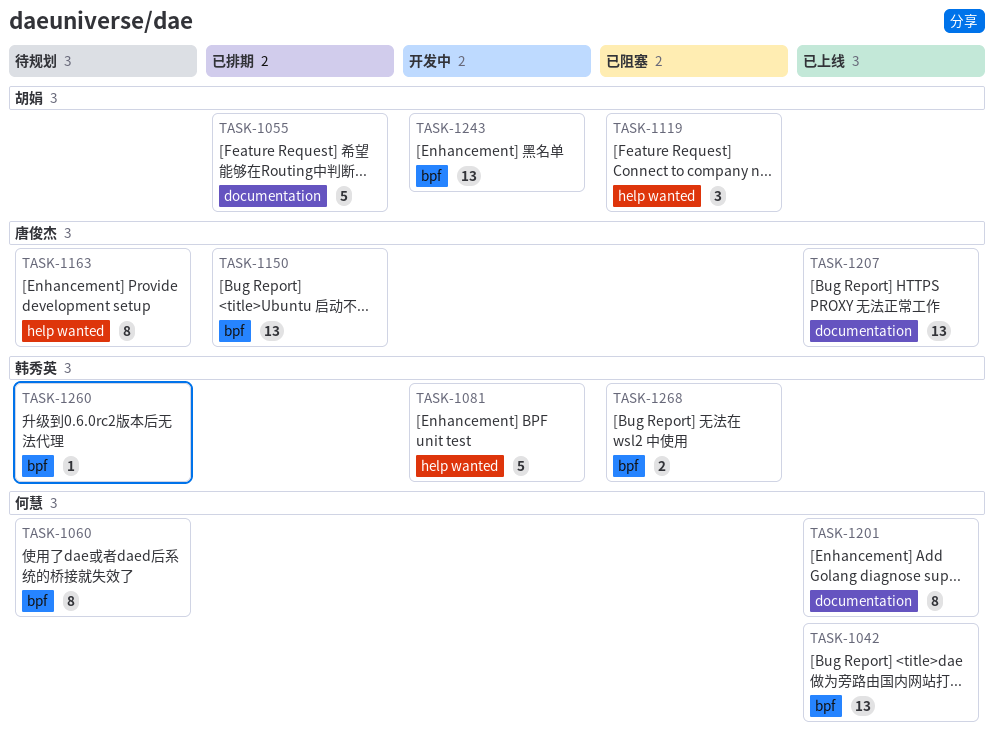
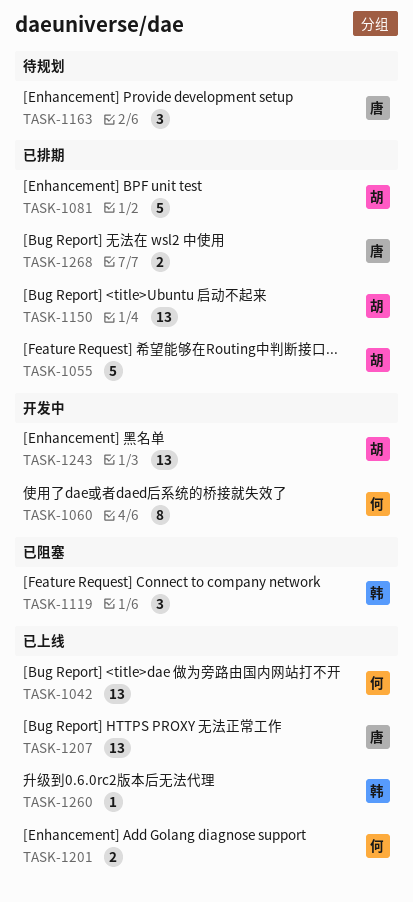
TASK-1060, status: 待规划 -> 开发中
TASK-1081, status: 开发中 -> 已排期
TASK-1081, owner: 韩秀英 -> 胡娟
TASK-1119, owner: 胡娟 -> 韩秀英
TASK-1150, owner: 唐俊杰 -> 胡娟
TASK-1163, estimate: 8 -> 3
TASK-1201, estimate: 8 -> 2
TASK-1260, status: 待规划 -> 已上线
TASK-1268, status: 已阻塞 -> 已排期
TASK-1268, owner: 韩秀英 -> 唐俊杰

